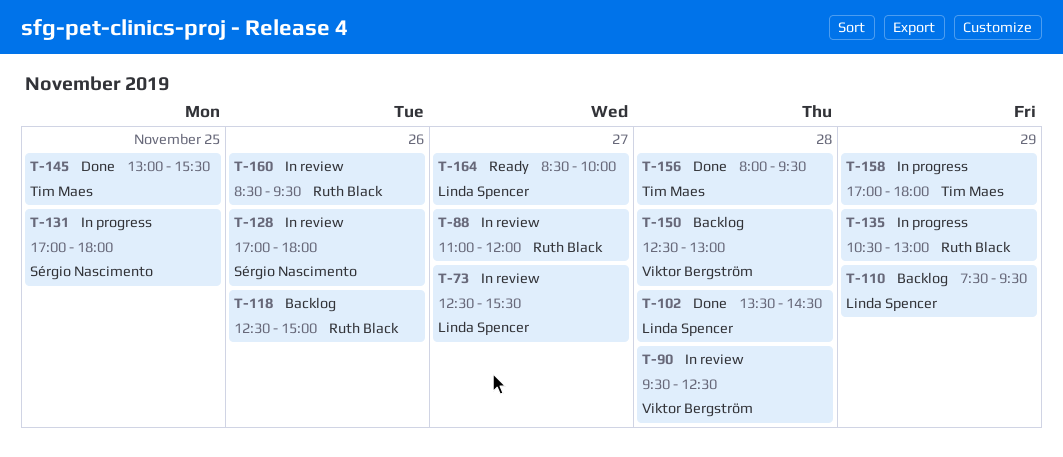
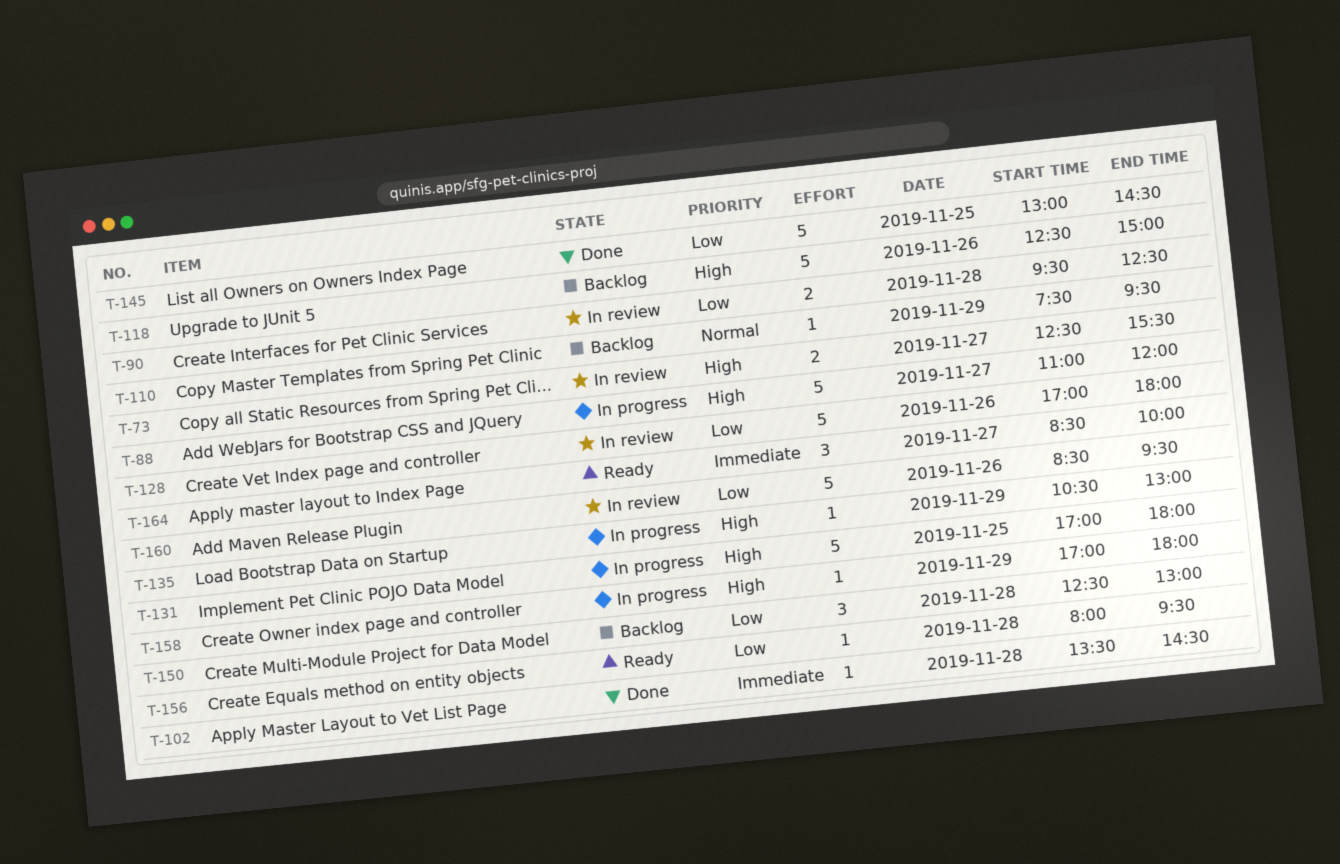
T-88, status: In review -> In progress
T-145, ends: 15:30 -> 14:30
T-156, status: Done -> Ready

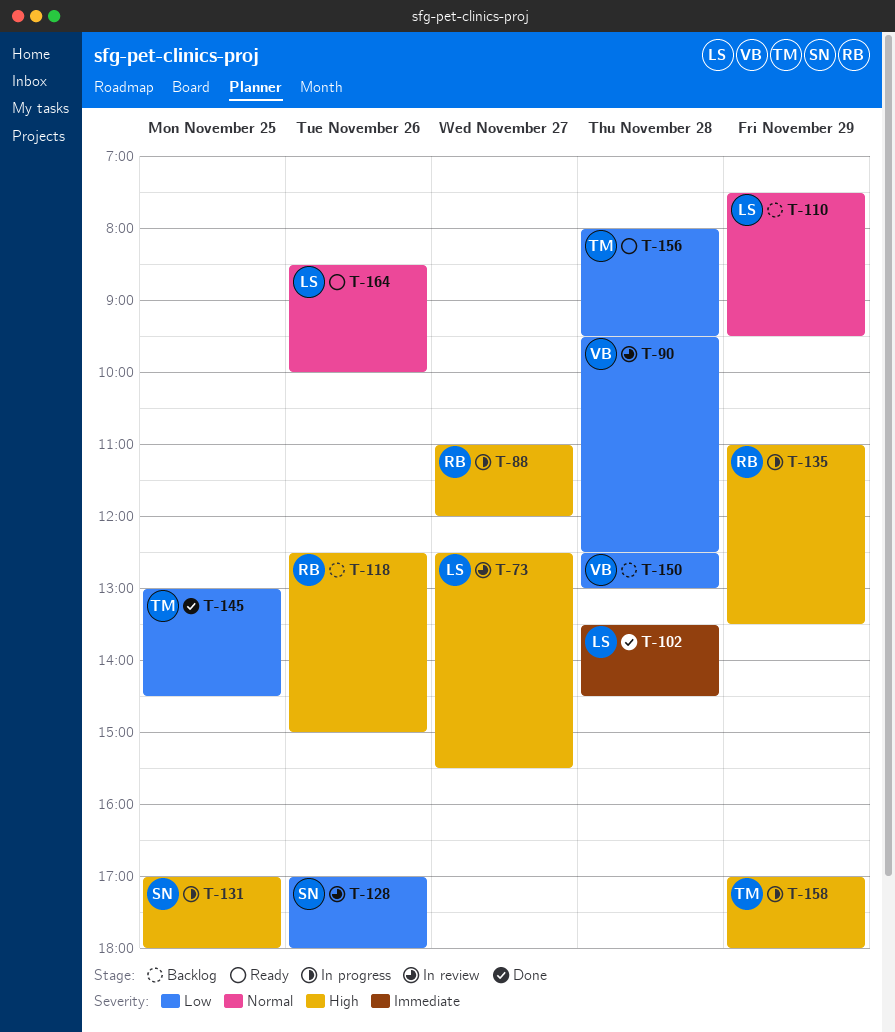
T-135, begins: 10:30 -> 11:00
T-135, ends: 13:00 -> 13:30
T-160: present -> none
T-164, priority: Immediate -> Normal
T-164, day: Nov 27 -> Nov 26

